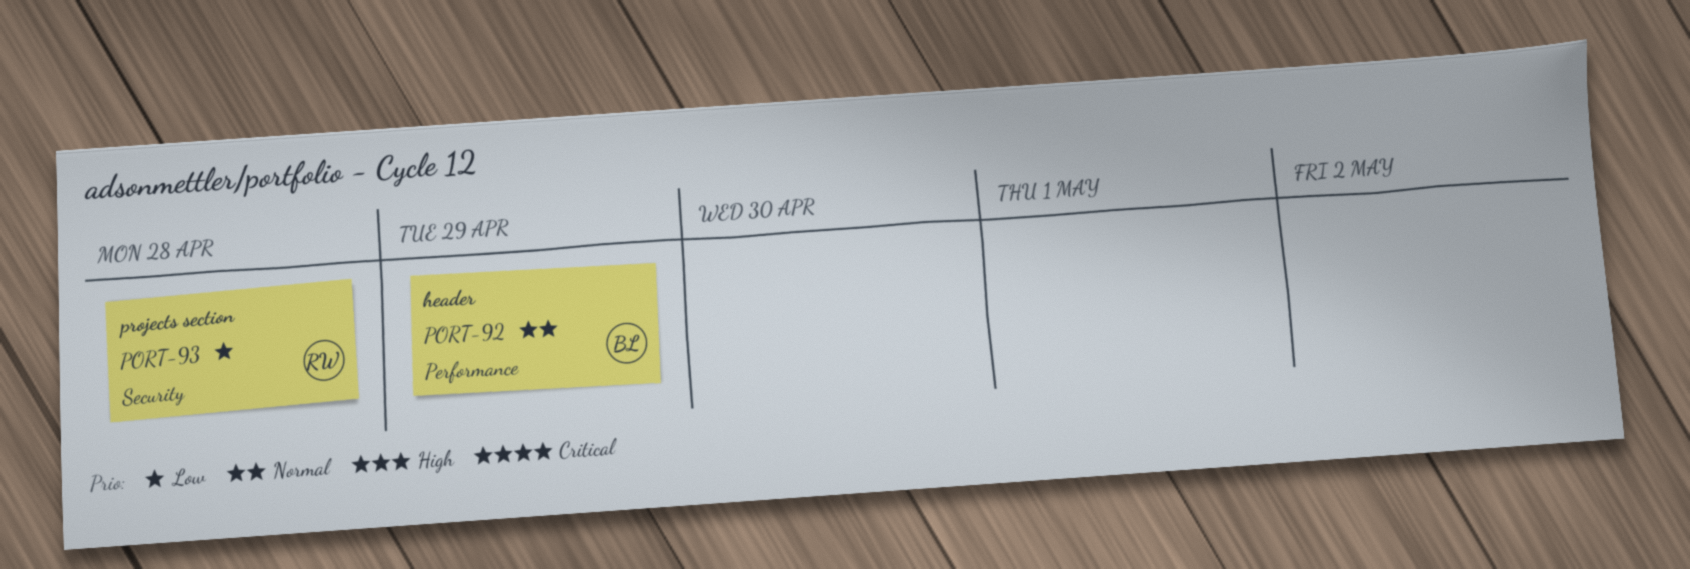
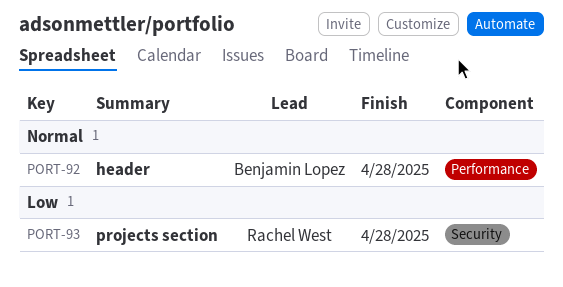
PORT-92, due: Apr 29 -> Apr 28

